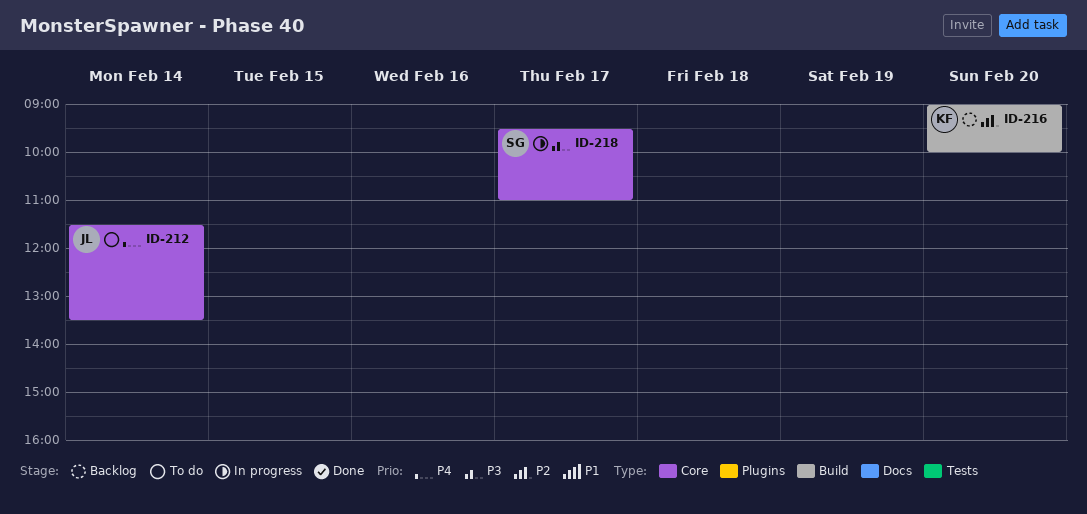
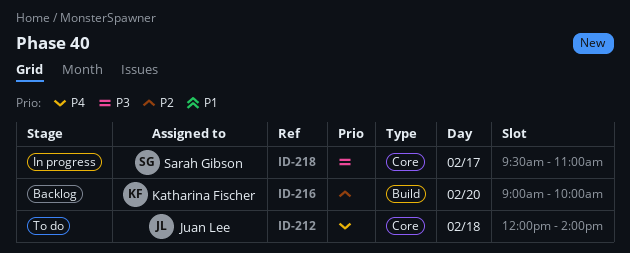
ID-212, day: Feb 14 -> Feb 18
ID-212, begins: 11:30 -> 12:00
ID-212, ends: 13:30 -> 14:00

